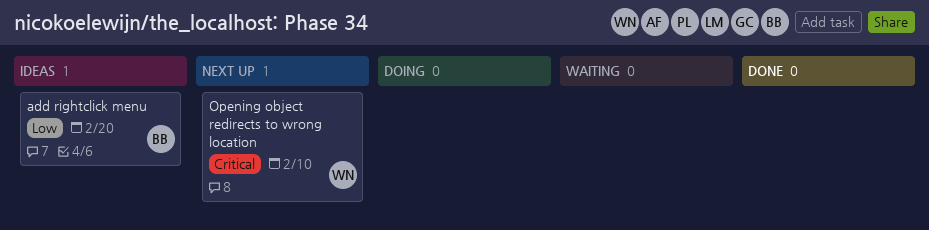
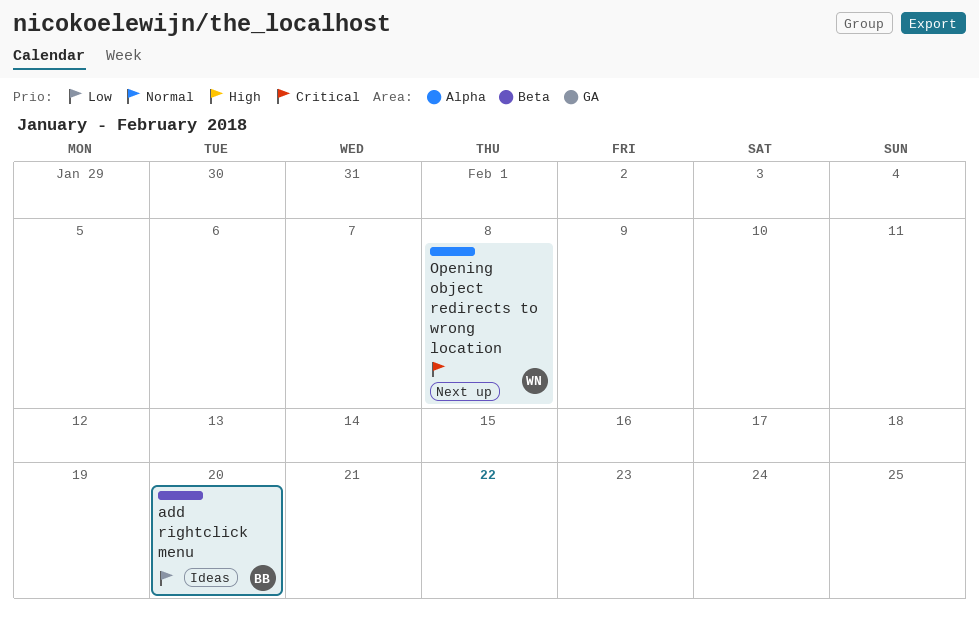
Opening object redirects to wrong location, due: Feb 10 -> Feb 8

